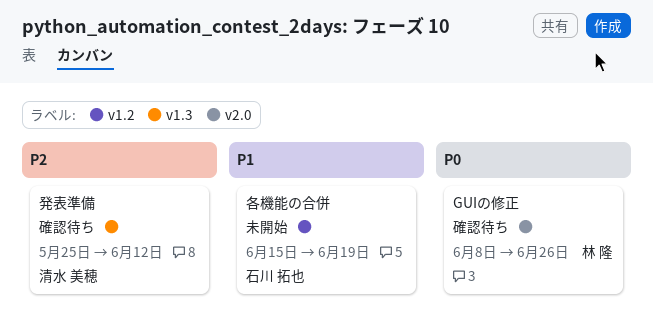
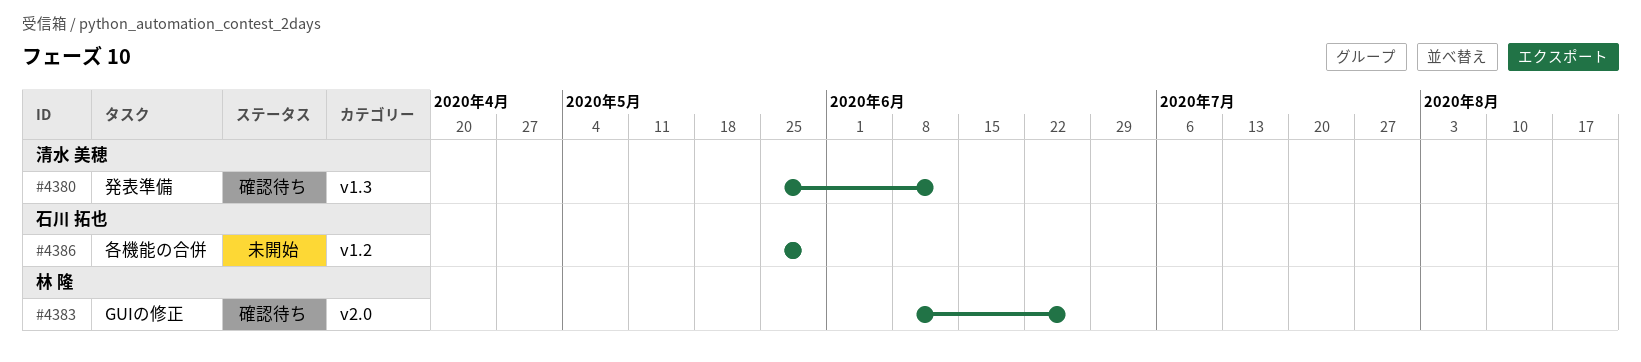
各機能の合併, start: Jun 15 -> May 25
各機能の合併, due: Jun 19 -> May 29

